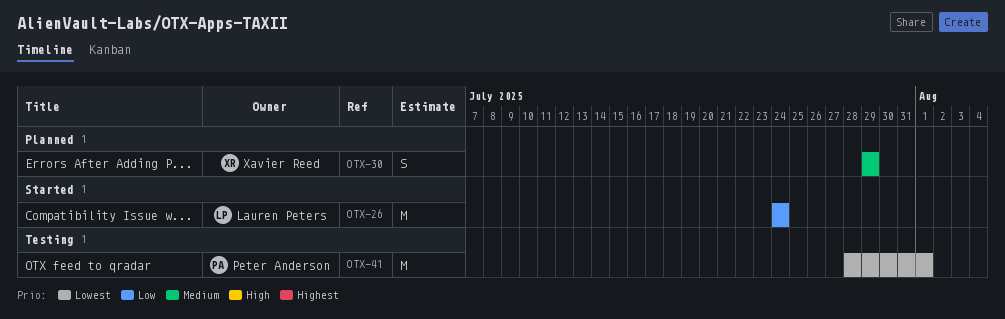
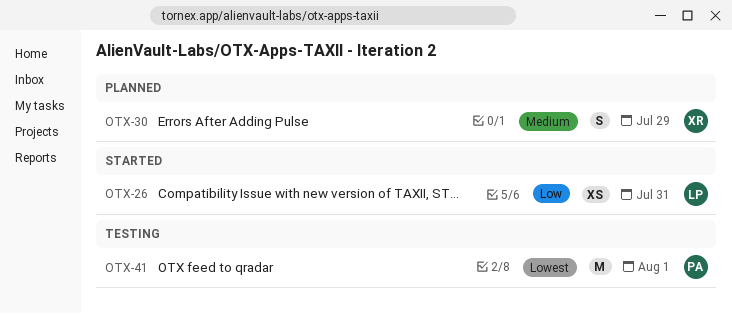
OTX-26, estimate: M -> XS
OTX-26, due: Jul 24 -> Jul 31

